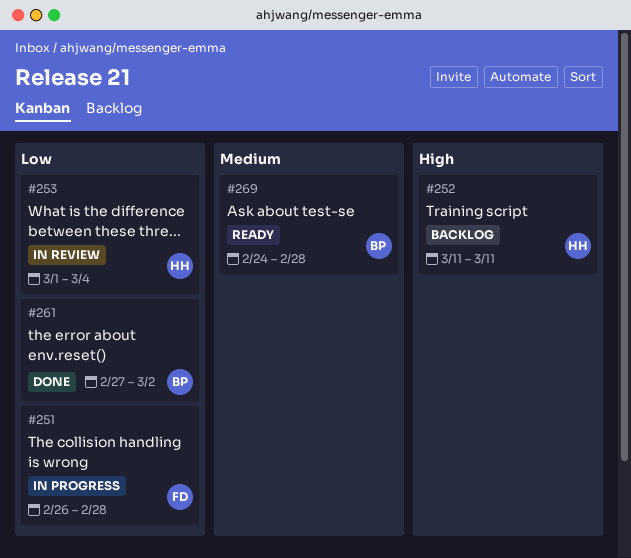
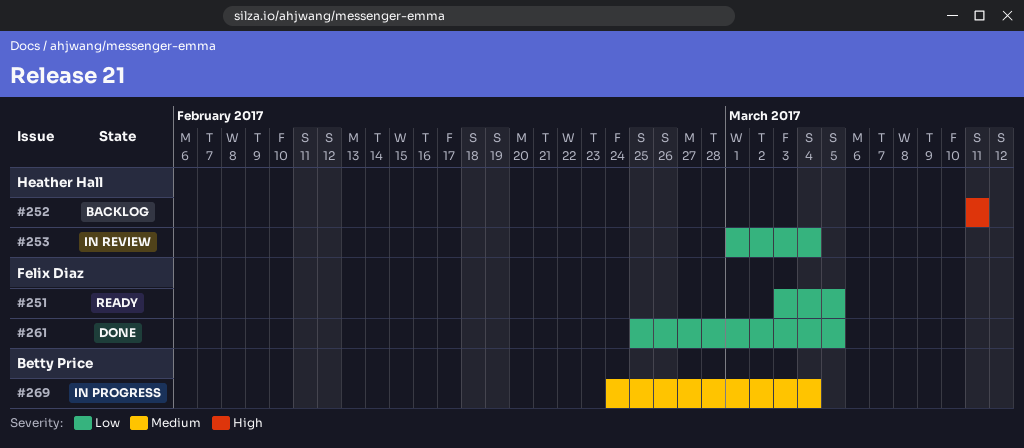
#251, status: In progress -> Ready
#251, start: Feb 26 -> Mar 3
#251, due: Feb 28 -> Mar 5
#261, owner: Betty Price -> Felix Diaz
#261, start: Feb 27 -> Feb 25
#261, due: Mar 2 -> Mar 5
#269, status: Ready -> In progress
#269, due: Feb 28 -> Mar 4

